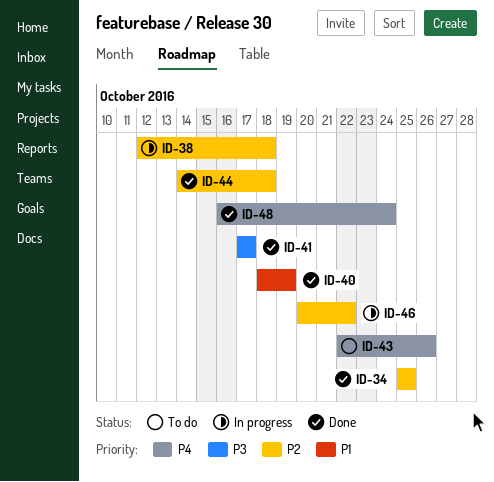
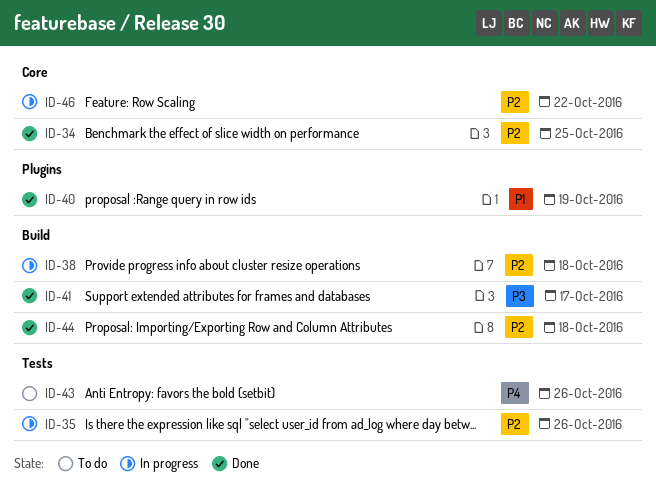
ID-35: none -> present
ID-48: present -> none

